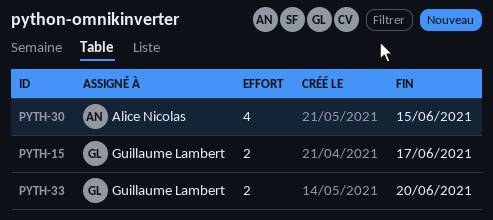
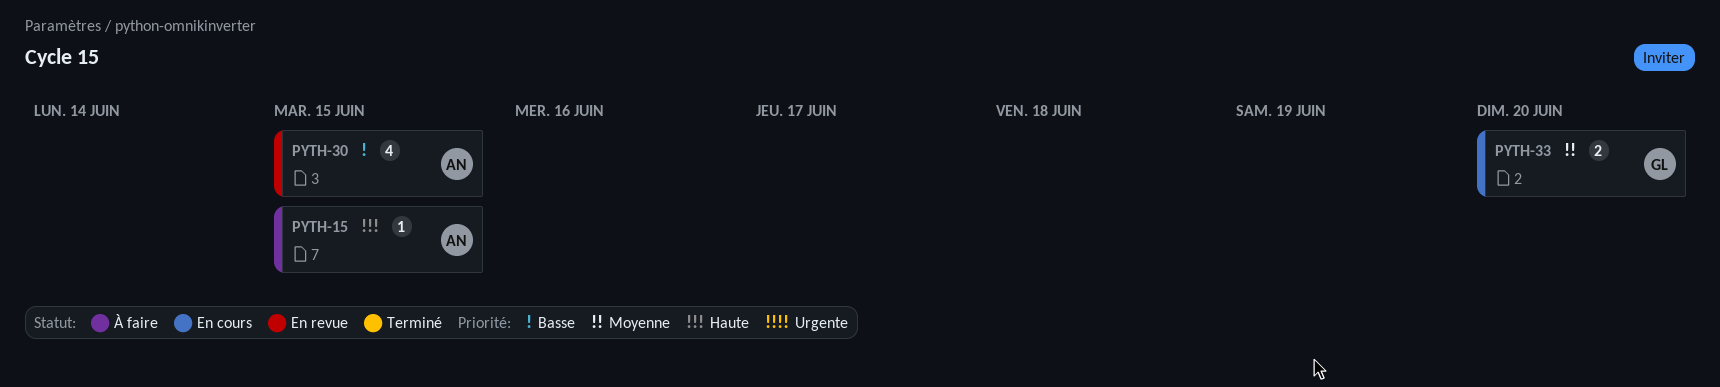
PYTH-15, owner: Guillaume Lambert -> Alice Nicolas
PYTH-15, estimate: 2 -> 1
PYTH-15, due: Jun 17 -> Jun 15

